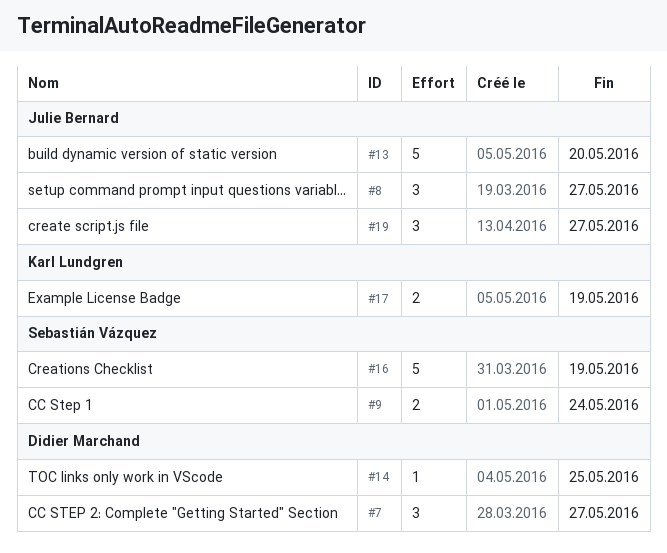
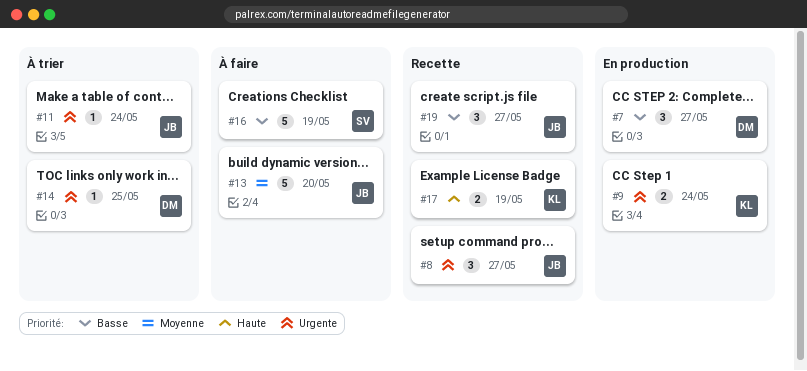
#9, owner: Sebastián Vázquez -> Karl Lundgren
#11: none -> present

